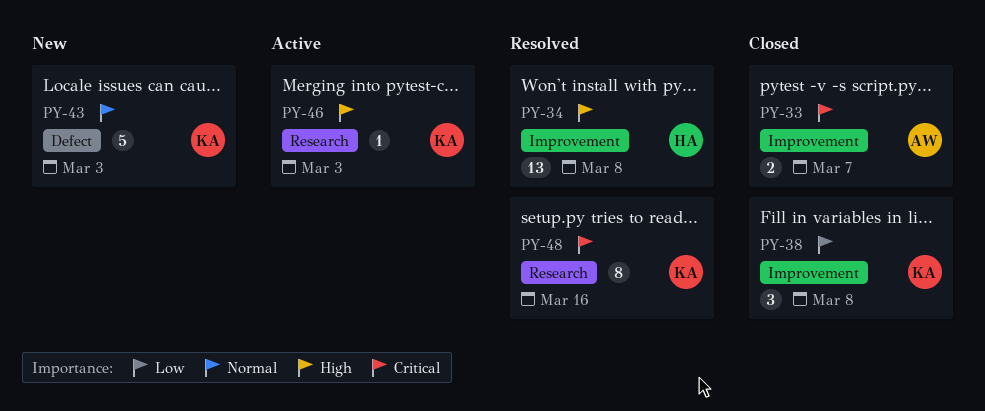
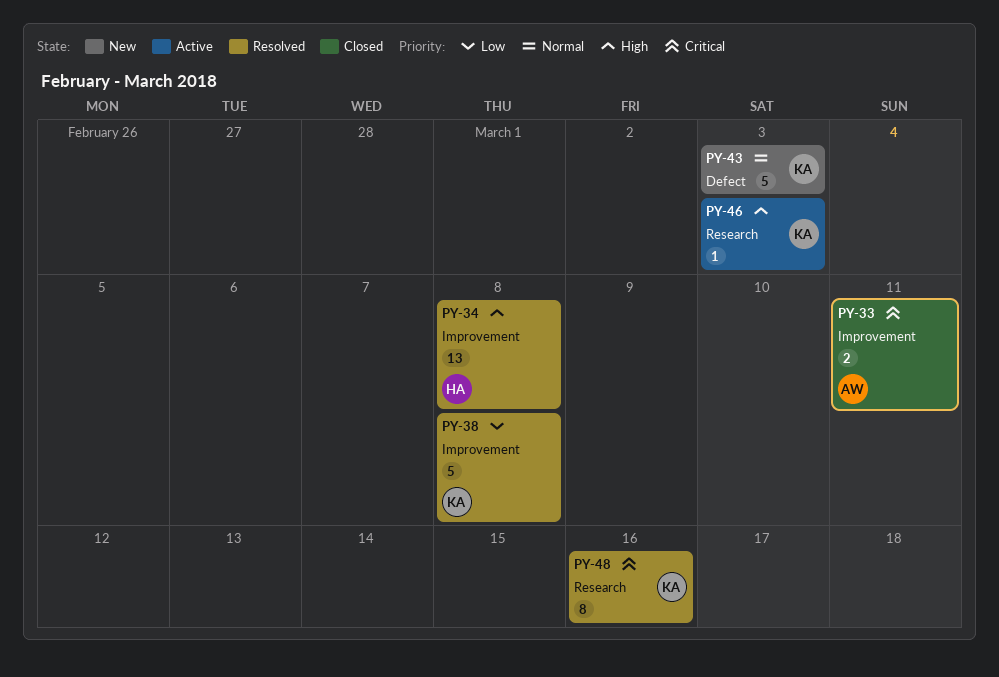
PY-33, due: Mar 7 -> Mar 11
PY-38, status: Closed -> Resolved
PY-38, estimate: 3 -> 5

